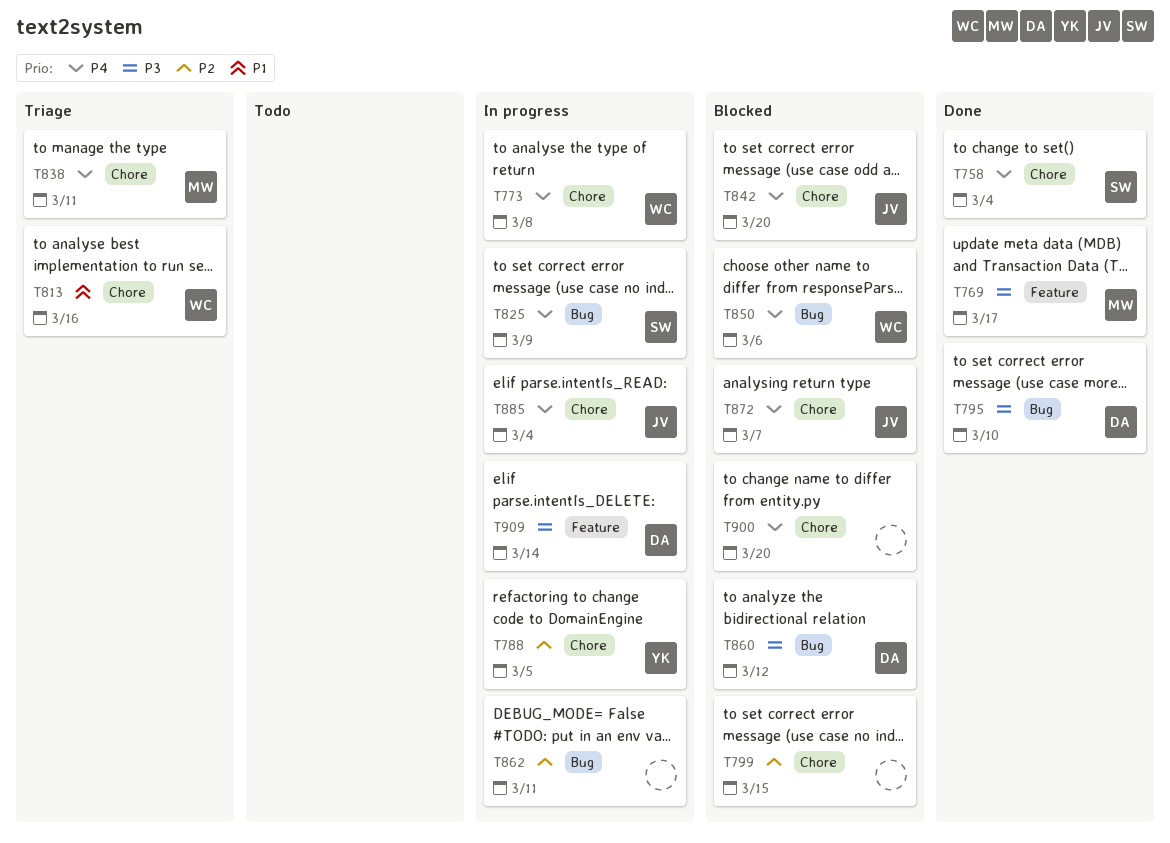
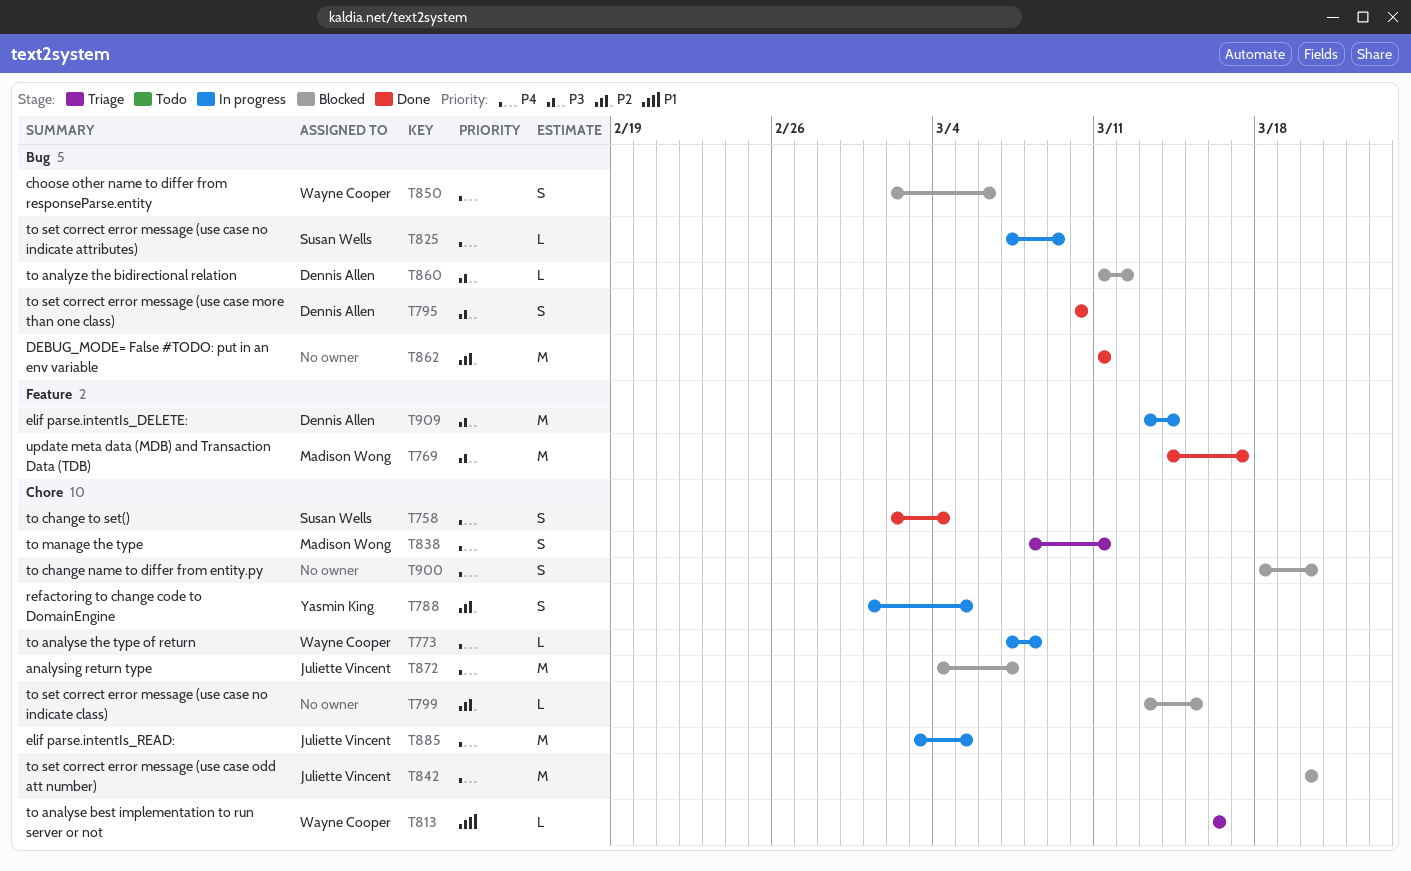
T862, status: In progress -> Done
T885, due: Mar 4 -> Mar 5

